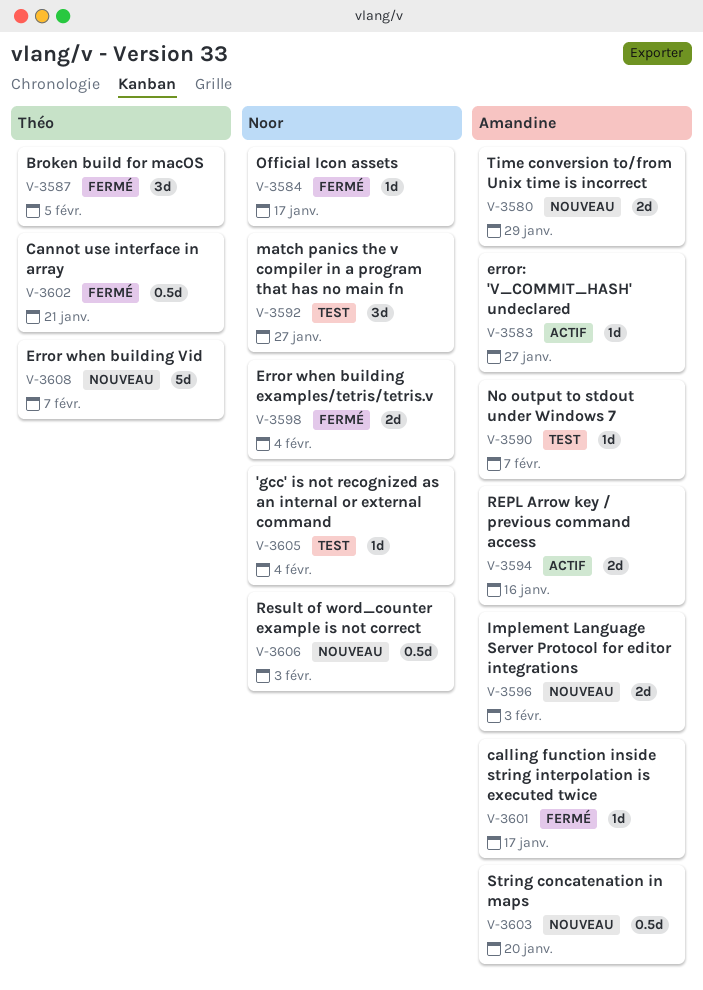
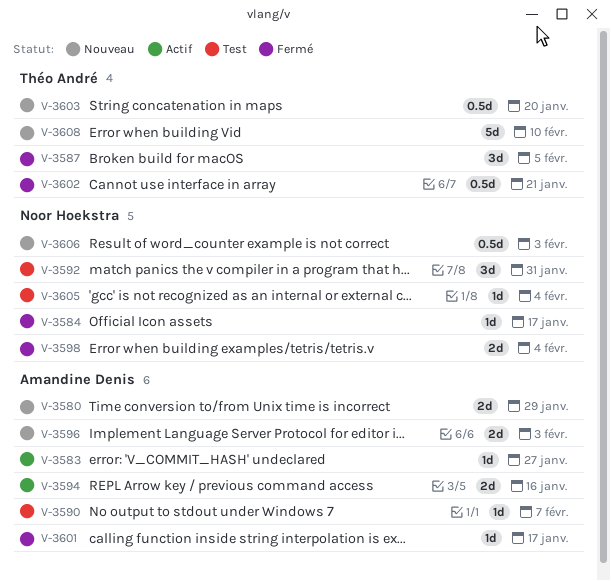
V-3592, due: Jan 27 -> Jan 31
V-3603, owner: Amandine Denis -> Théo André
V-3608, due: Feb 7 -> Feb 10

